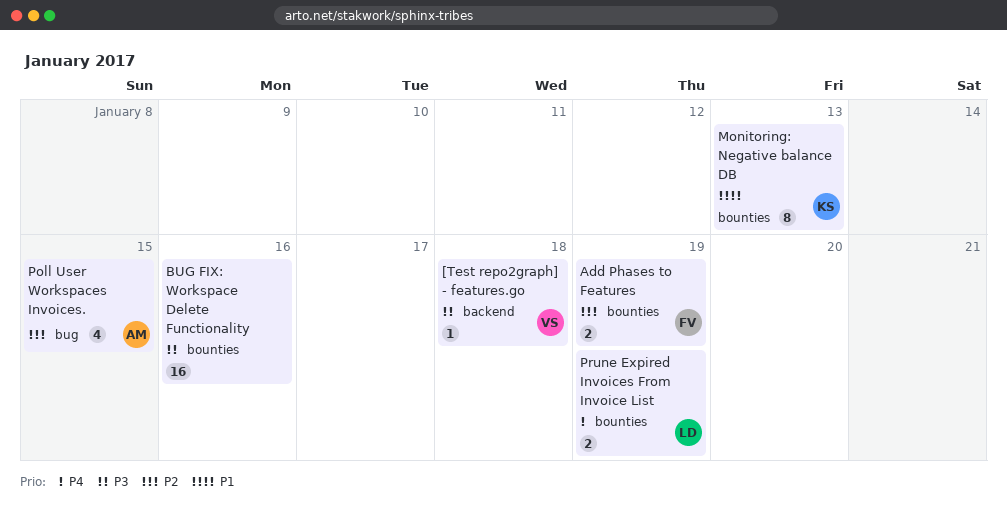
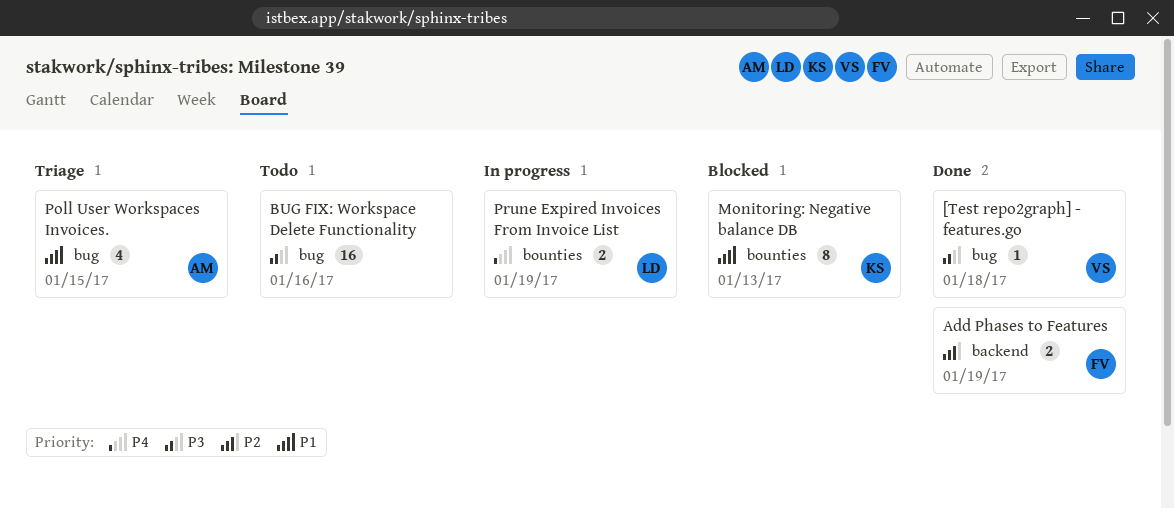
[Test repo2graph] - features.go, label: backend -> bug
Add Phases to Features, label: bounties -> backend
BUG FIX: Workspace Delete Functionality, label: bounties -> bug
Poll User Workspaces Invoices., priority: P2 -> P1

